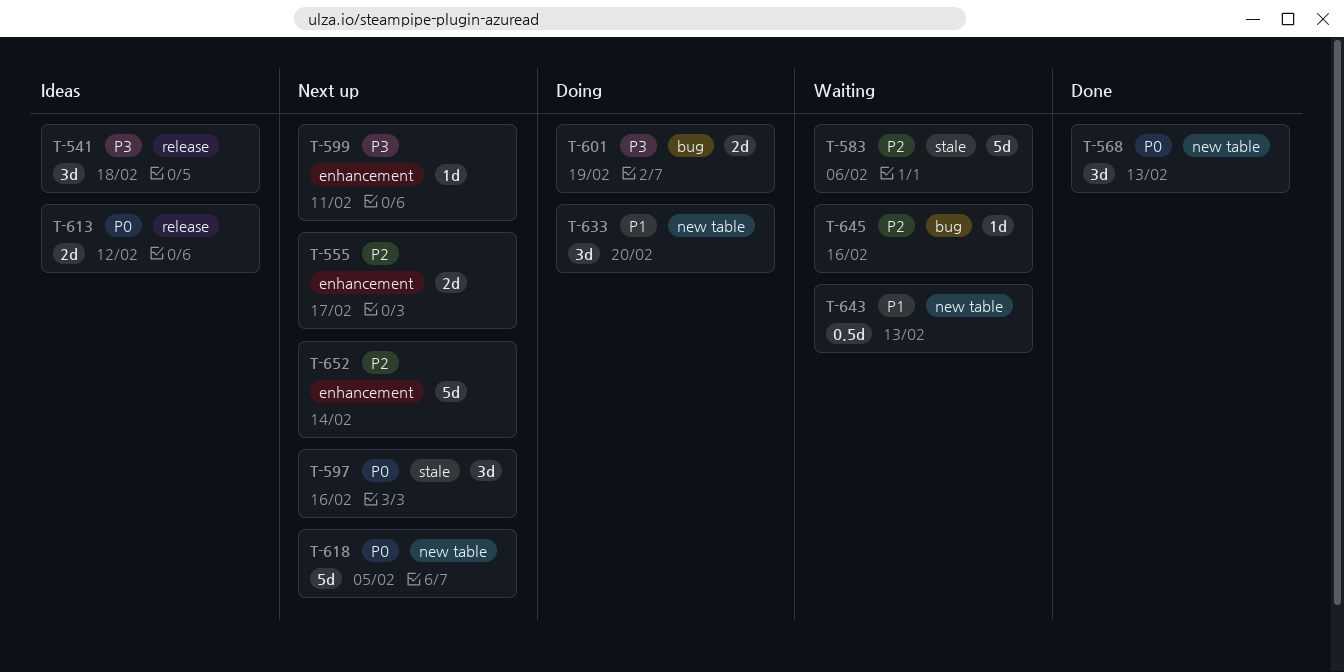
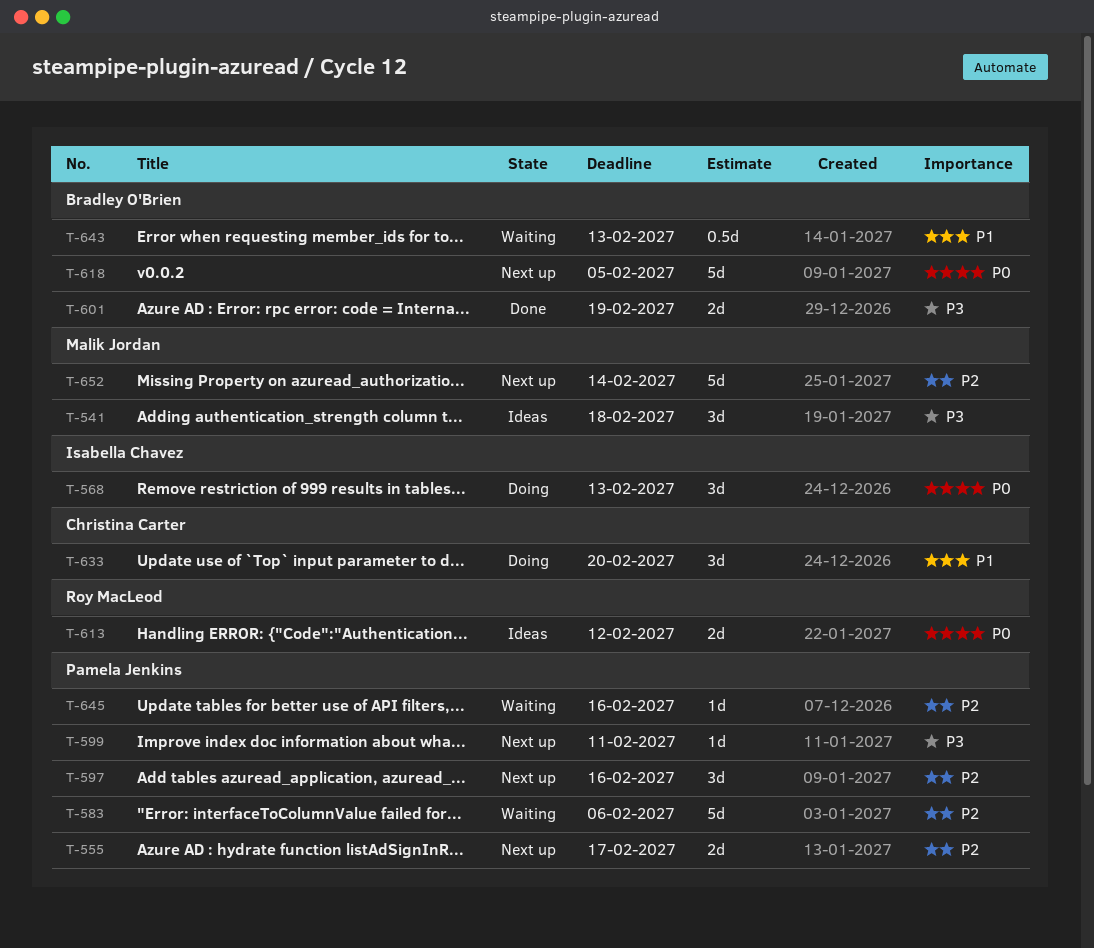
T-568, status: Done -> Doing
T-597, priority: P0 -> P2
T-601, status: Doing -> Done

